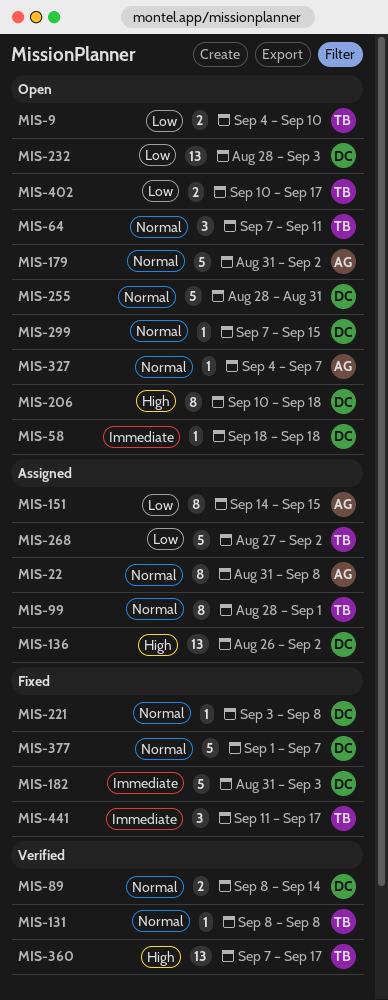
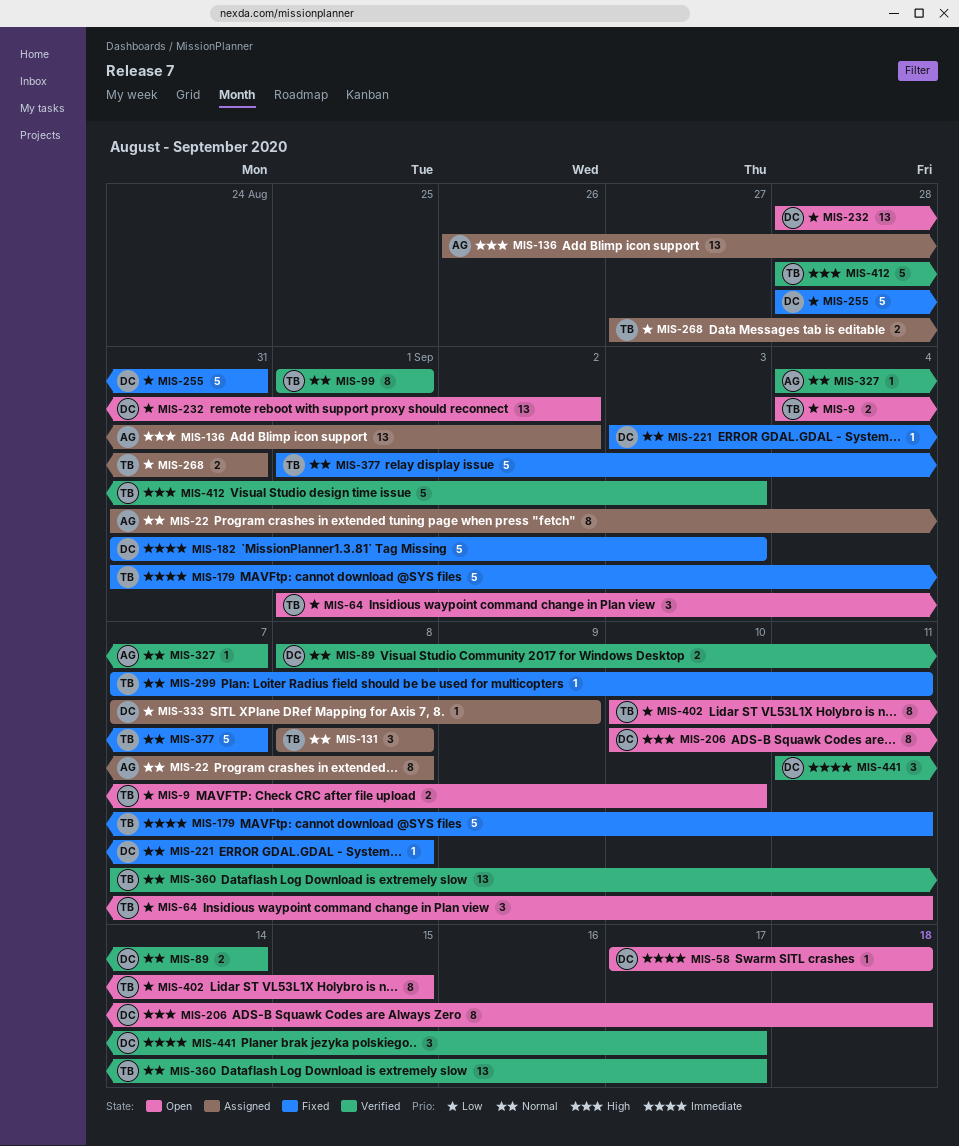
MIS-58, start: Sep 18 -> Sep 17
MIS-64, priority: Normal -> Low
MIS-64, start: Sep 7 -> Sep 1
MIS-99, status: Assigned -> Verified
MIS-99, start: Aug 28 -> Sep 1
MIS-131, status: Verified -> Assigned
MIS-131, estimate: 1 -> 3
MIS-136, owner: DC -> AG
MIS-151: present -> none
MIS-179, status: Open -> Fixed
MIS-179, owner: AG -> TB
MIS-179, priority: Normal -> Immediate
MIS-179, due: Sep 2 -> Sep 11
MIS-232, due: Sep 3 -> Sep 2
MIS-255, status: Open -> Fixed
MIS-255, priority: Normal -> Low
MIS-268, estimate: 5 -> 2
MIS-268, due: Sep 2 -> Aug 31
MIS-299, status: Open -> Fixed
MIS-299, owner: DC -> TB
MIS-299, due: Sep 15 -> Sep 11
MIS-327, status: Open -> Verified
MIS-333: none -> present
MIS-360, priority: High -> Normal
MIS-377, owner: DC -> TB
MIS-402, estimate: 2 -> 8
MIS-402, due: Sep 17 -> Sep 15
MIS-412: none -> present
MIS-441, status: Fixed -> Verified
MIS-441, owner: TB -> DC

